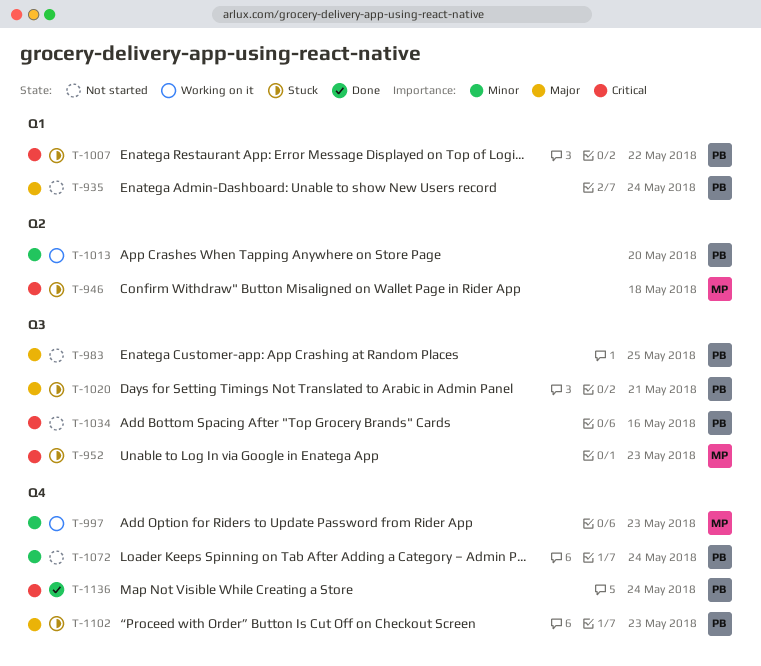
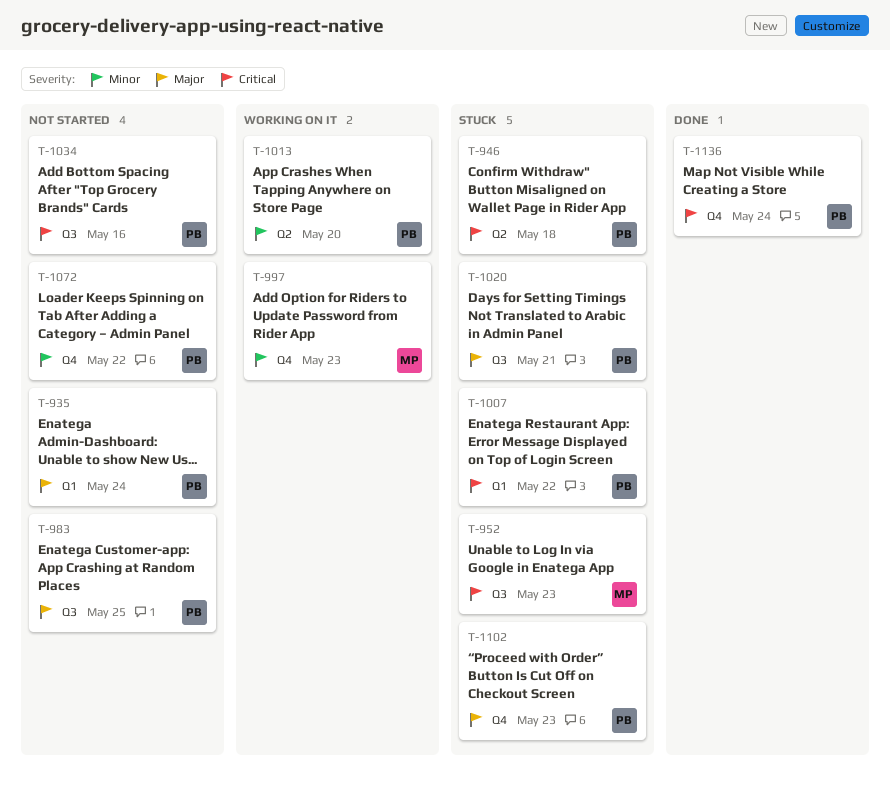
T-946, owner: MP -> PB
T-1072, due: May 24 -> May 22

